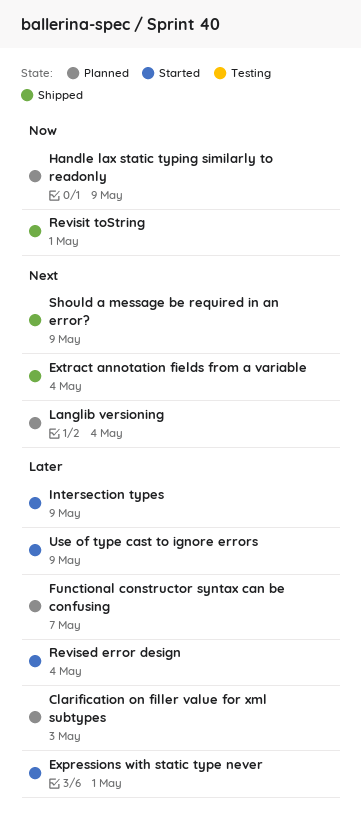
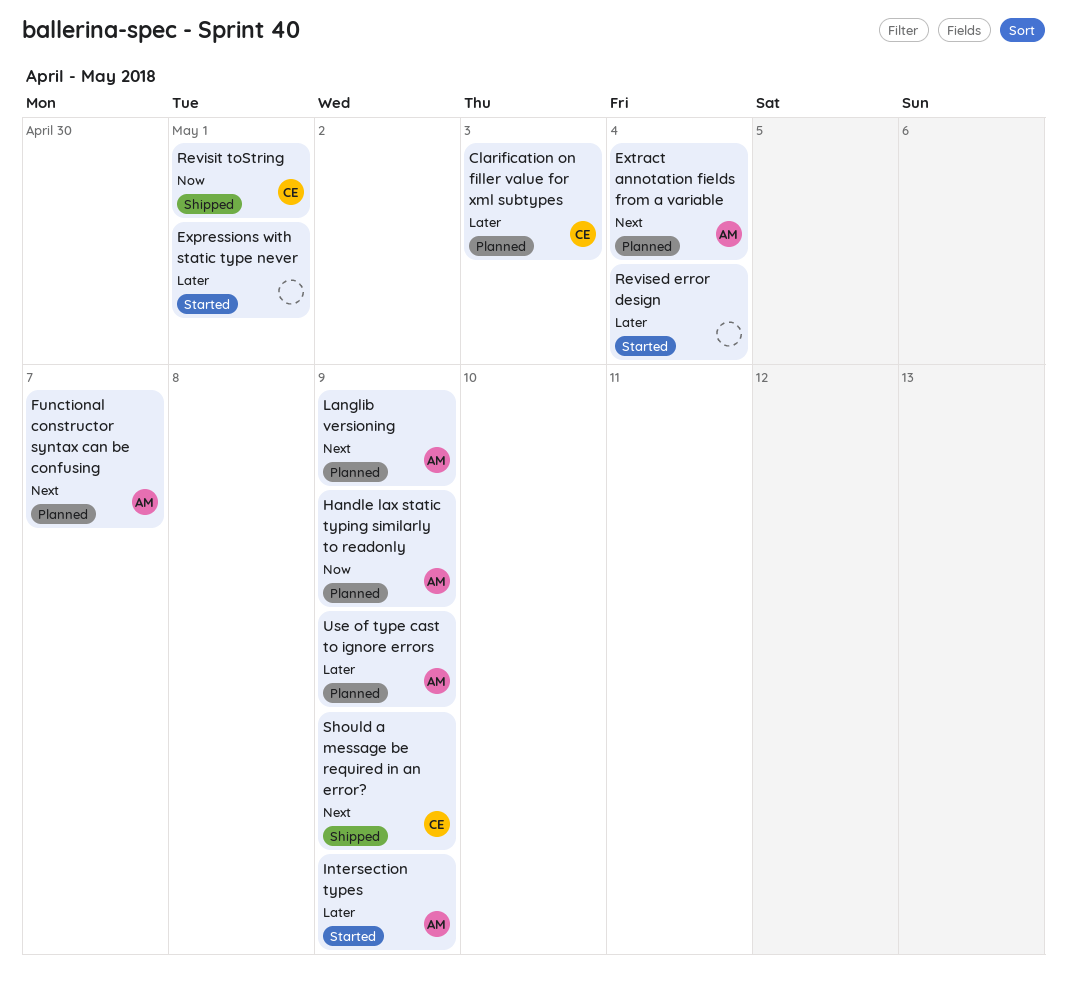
Extract annotation fields from a variable, status: Shipped -> Planned
Functional constructor syntax can be confusing, priority: Later -> Next
Langlib versioning, due: May 4 -> May 9
Use of type cast to ignore errors, status: Started -> Planned

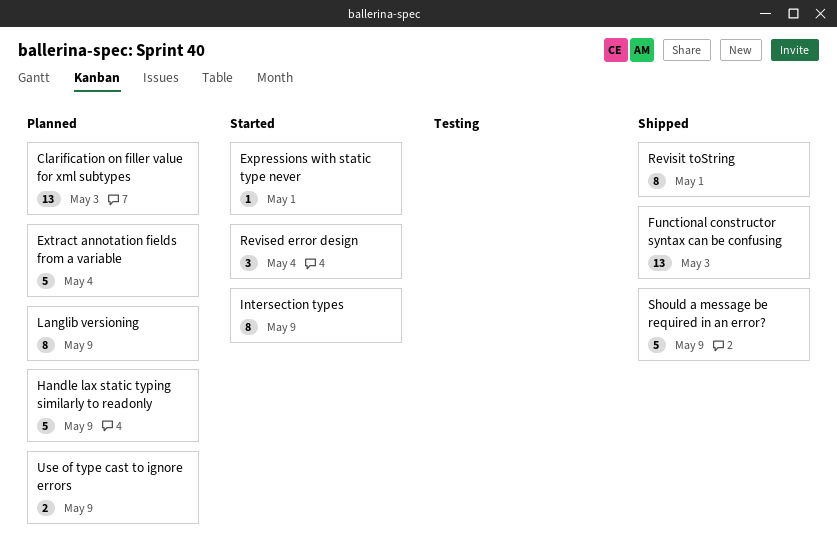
Functional constructor syntax can be confusing, status: Planned -> Shipped
Functional constructor syntax can be confusing, due: May 7 -> May 3

